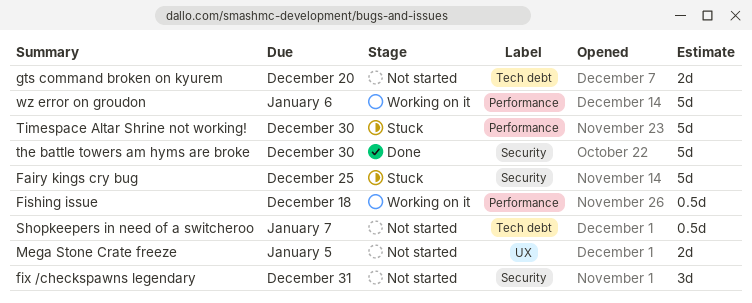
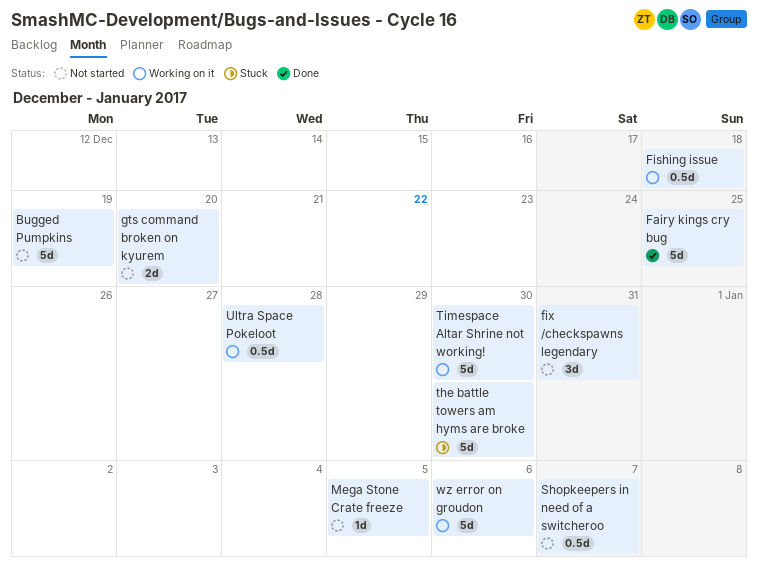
Bugged Pumpkins: none -> present
Fairy kings cry bug, status: Stuck -> Done
Mega Stone Crate freeze, estimate: 2d -> 1d
the battle towers am hyms are broke, status: Done -> Stuck
Timespace Altar Shrine not working!, status: Stuck -> Working on it
Ultra Space Pokeloot: none -> present

